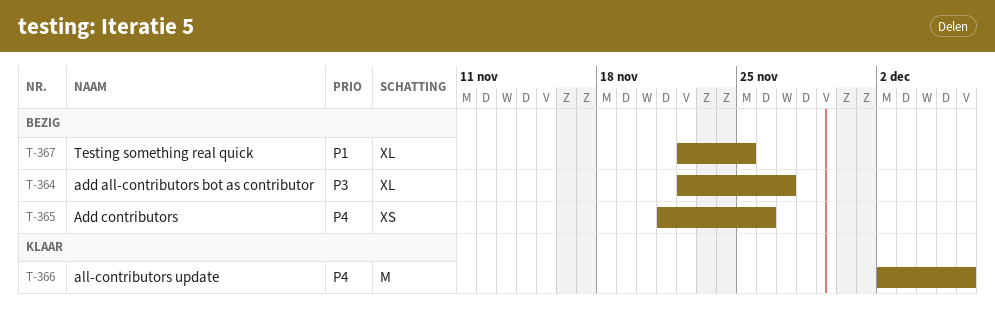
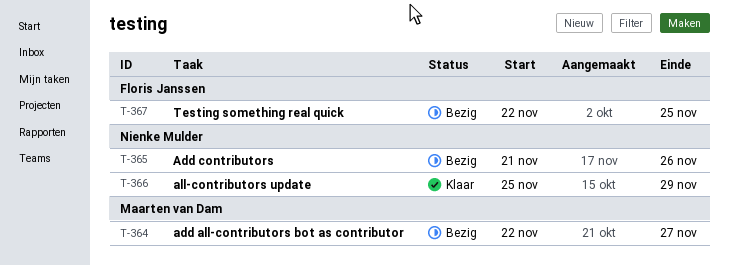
T-366, start: Dec 2 -> Nov 25
T-366, due: Dec 6 -> Nov 29

